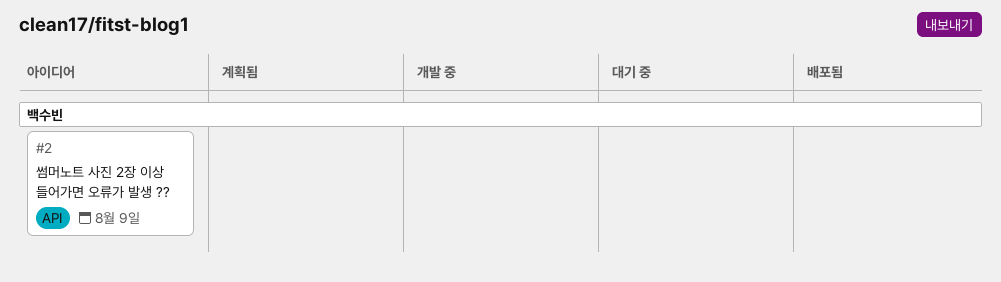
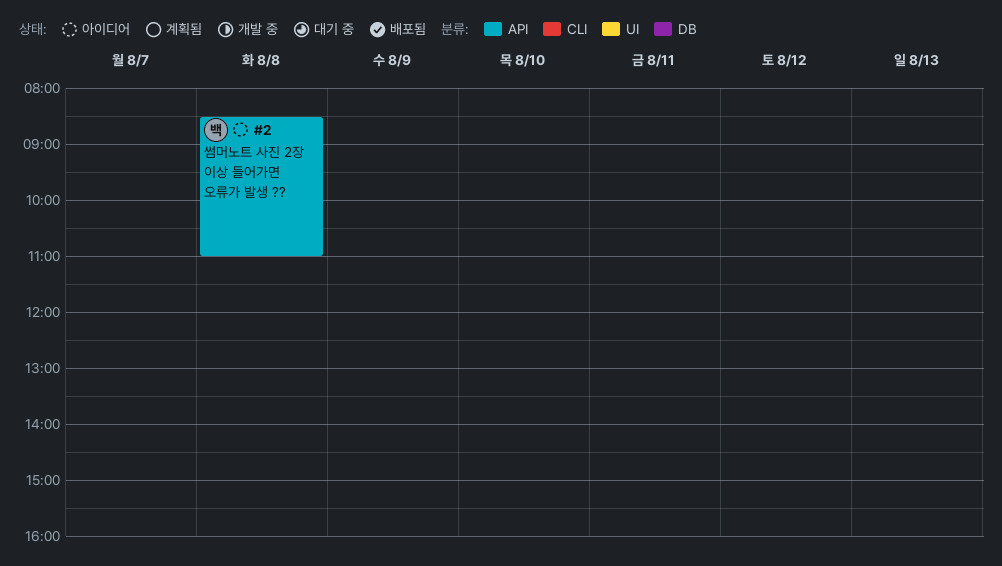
#2, day: Aug 9 -> Aug 8

